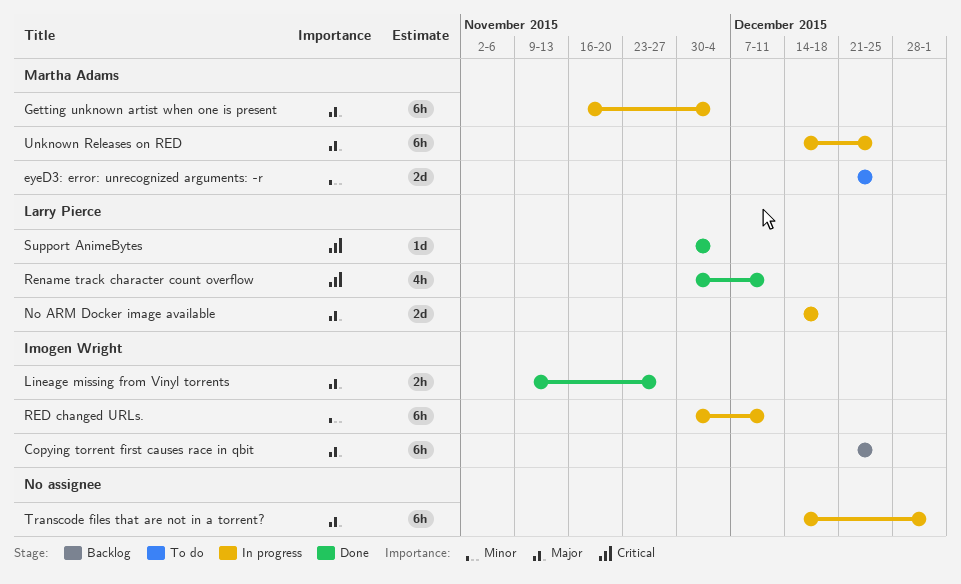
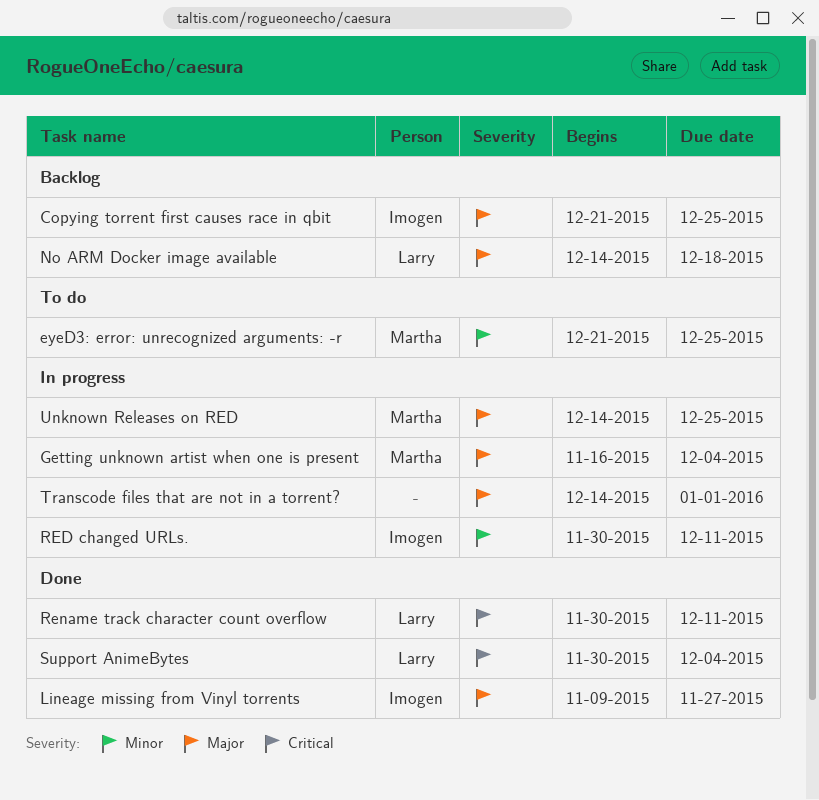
No ARM Docker image available, status: In progress -> Backlog

